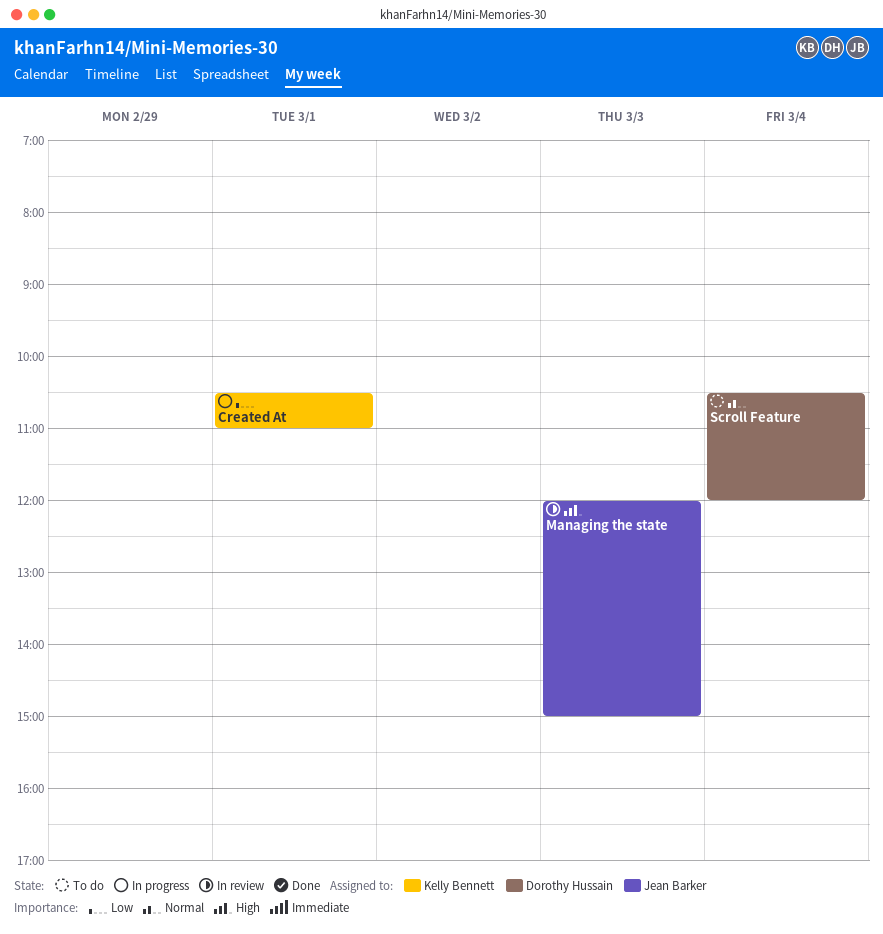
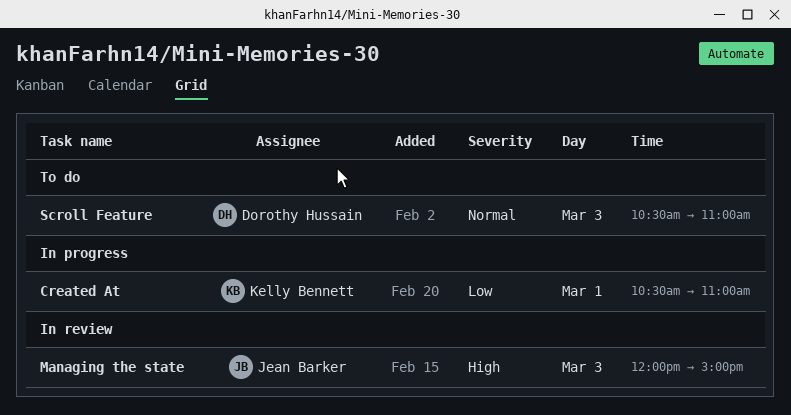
Scroll Feature, day: Mar 4 -> Mar 3
Scroll Feature, ends: 12:00 -> 11:00

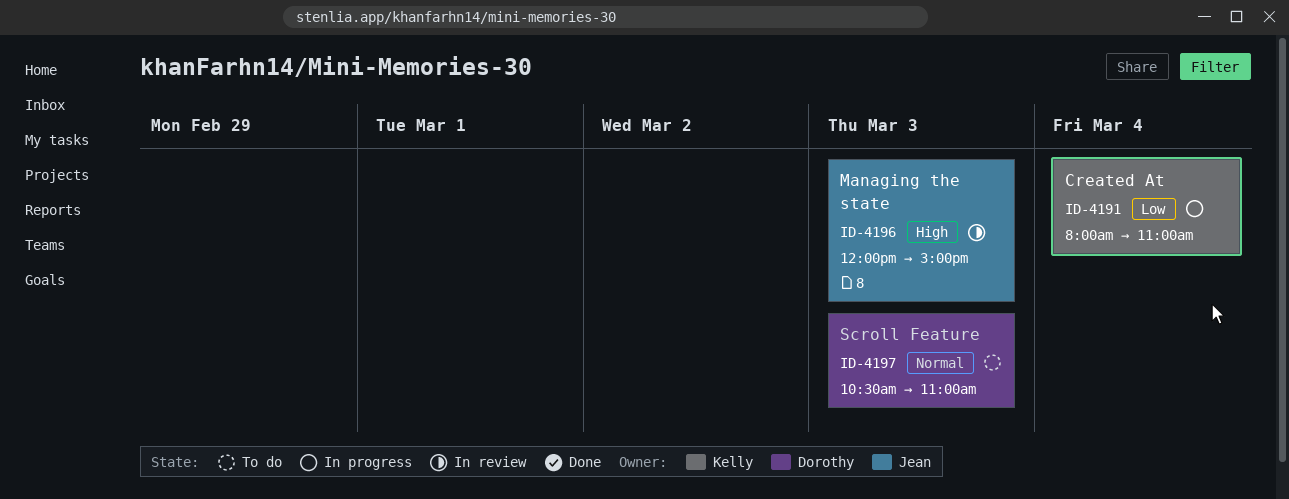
Created At, day: Mar 1 -> Mar 4
Created At, begins: 10:30 -> 08:00

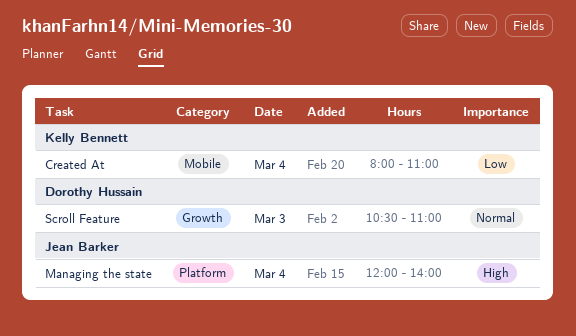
Managing the state, day: Mar 3 -> Mar 4
Managing the state, ends: 15:00 -> 14:00

